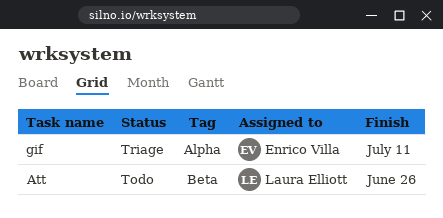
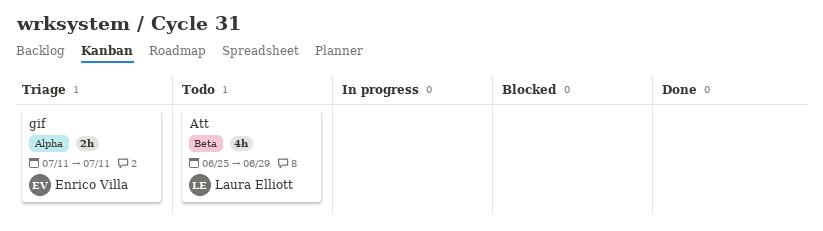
Att, due: Jun 26 -> Jun 29

